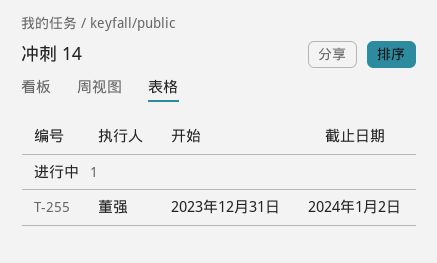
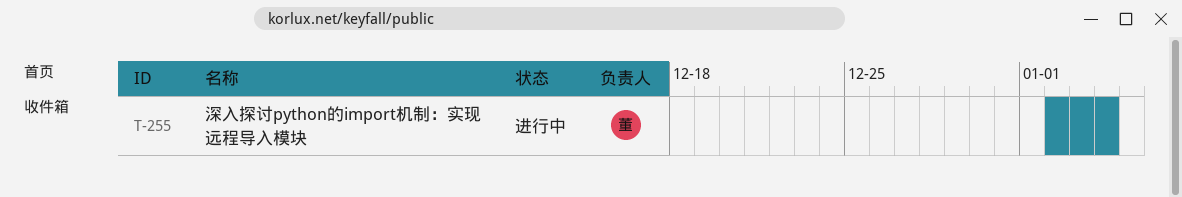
T-255, start: Dec 31 -> Jan 2
T-255, due: Jan 2 -> Jan 4

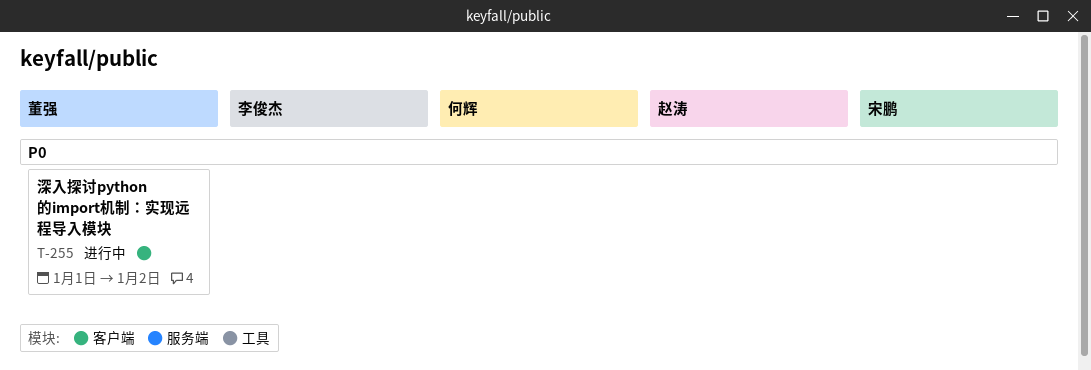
T-255, start: Jan 2 -> Jan 1
T-255, due: Jan 4 -> Jan 2

